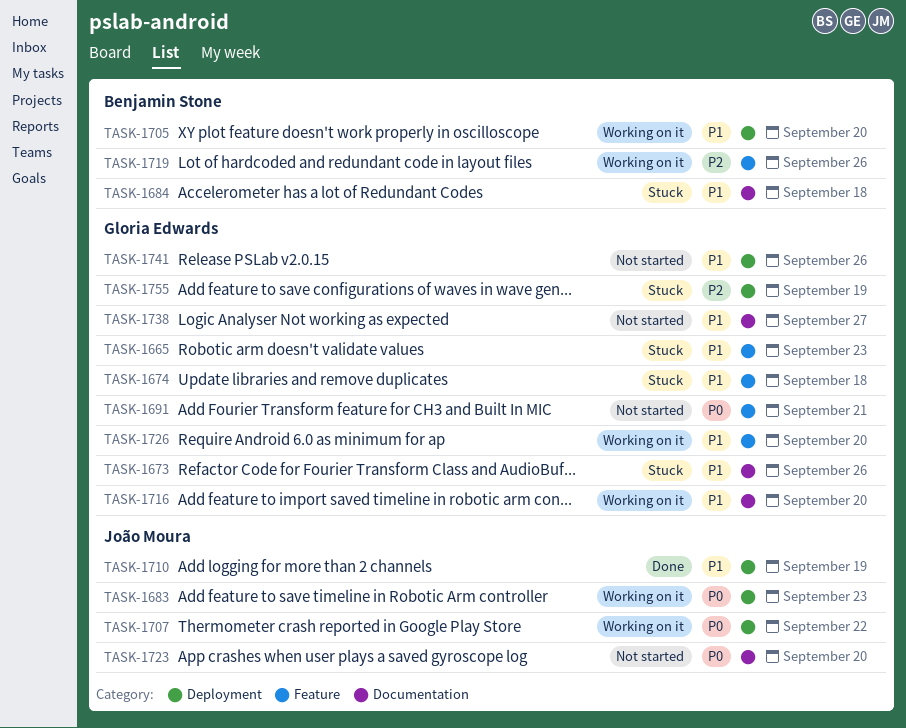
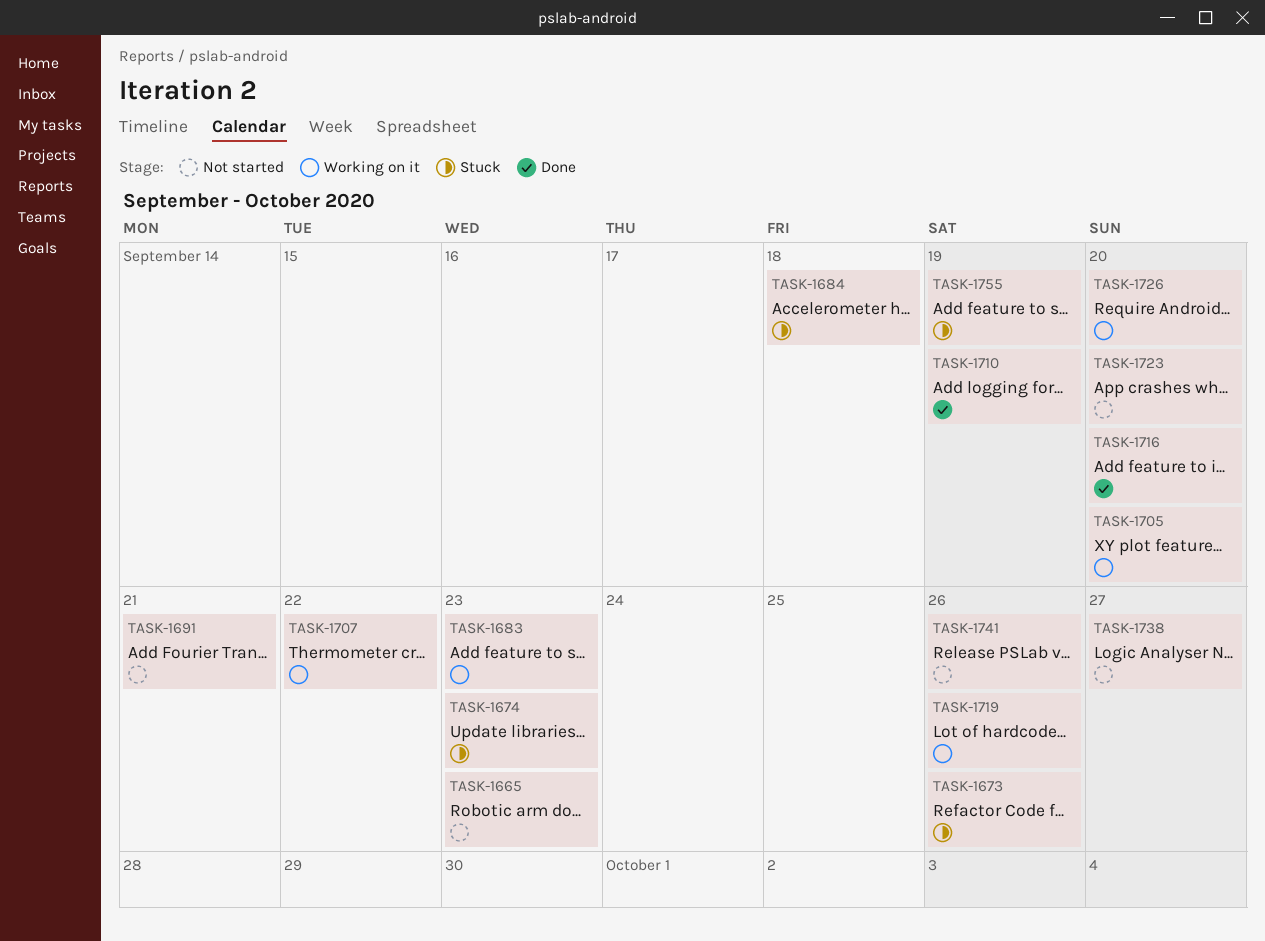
TASK-1665, status: Stuck -> Not started
TASK-1674, due: Sep 18 -> Sep 23
TASK-1716, status: Working on it -> Done

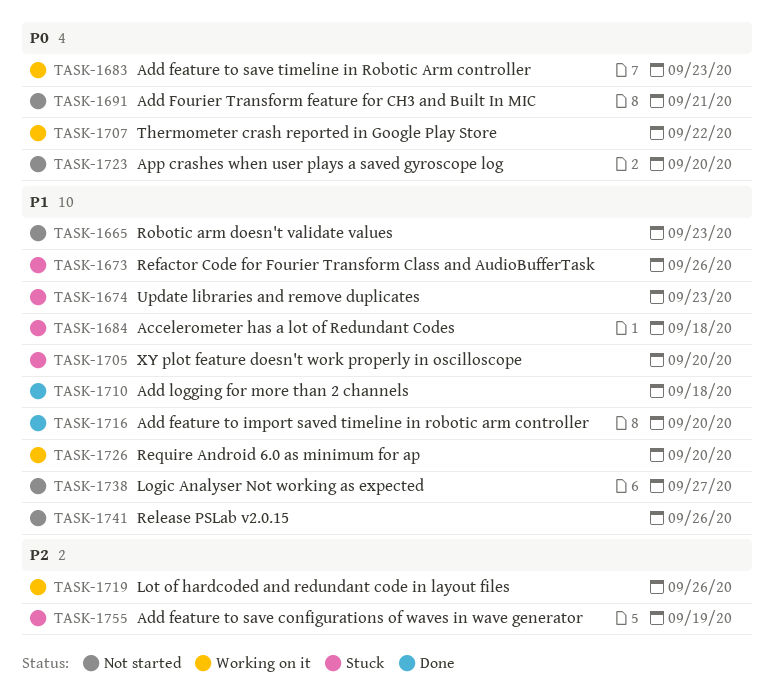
TASK-1705, status: Working on it -> Stuck
TASK-1710, due: Sep 19 -> Sep 18

